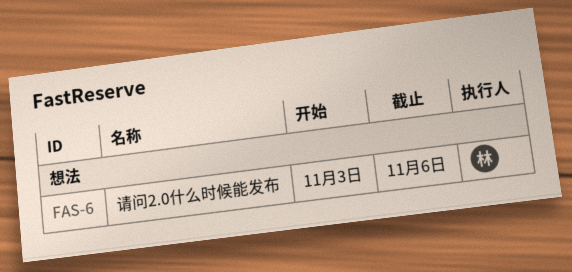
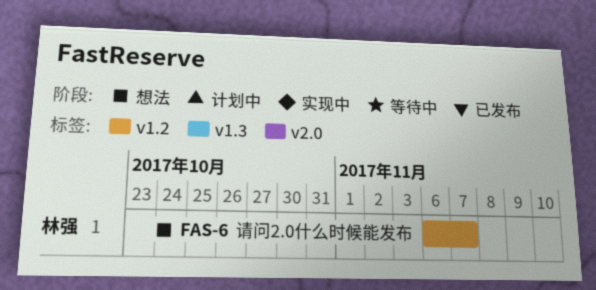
FAS-6, start: Nov 3 -> Nov 6
FAS-6, due: Nov 6 -> Nov 7

